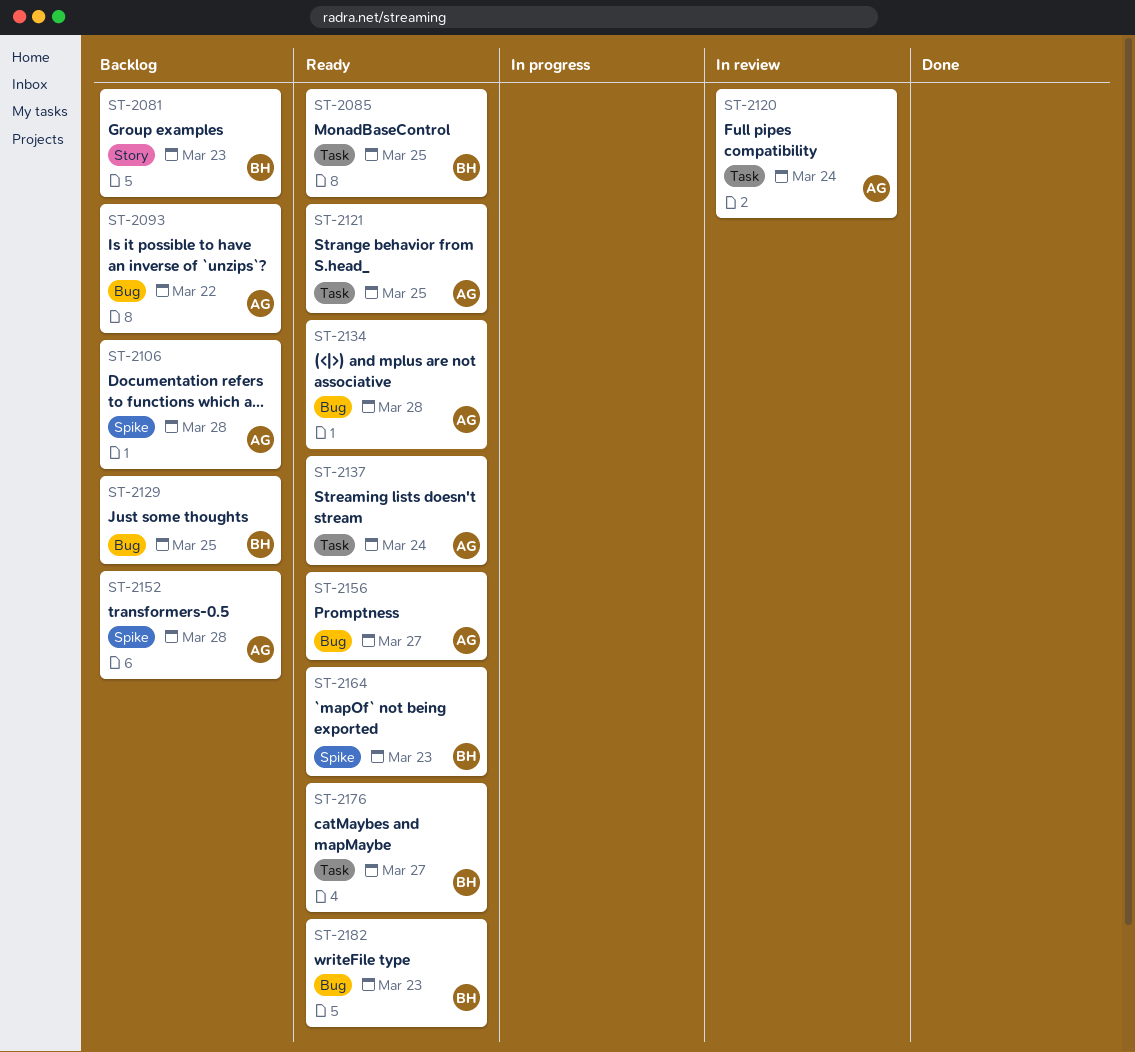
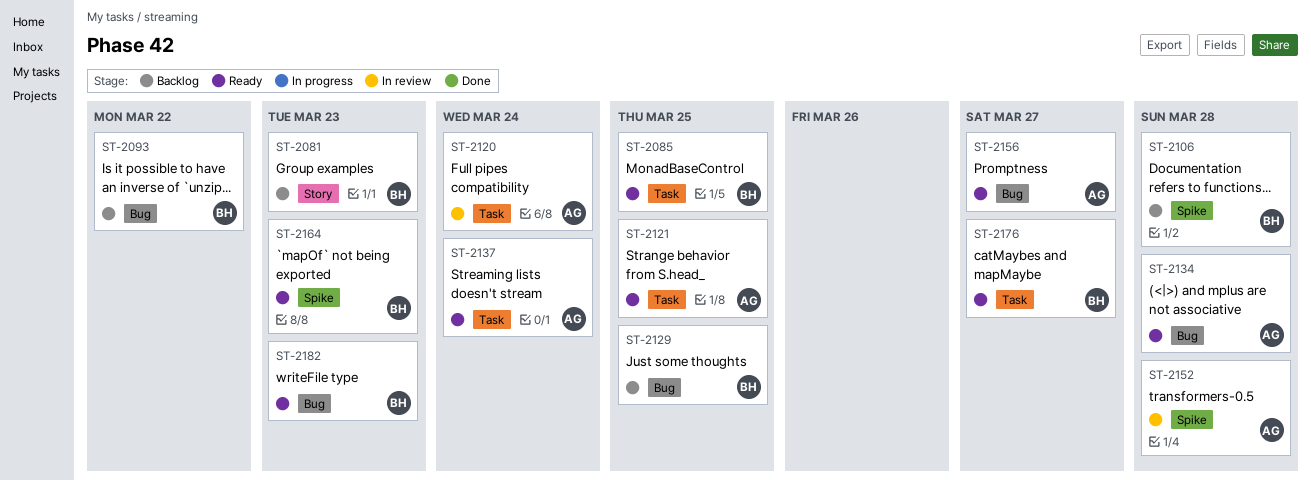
ST-2093, owner: AG -> BH
ST-2106, owner: AG -> BH
ST-2152, status: Backlog -> In review

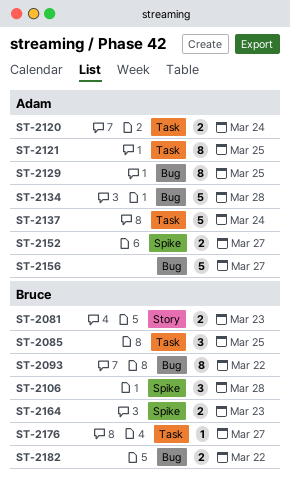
ST-2129, owner: Bruce -> Adam
ST-2152, due: Mar 28 -> Mar 27
ST-2182, due: Mar 23 -> Mar 22

